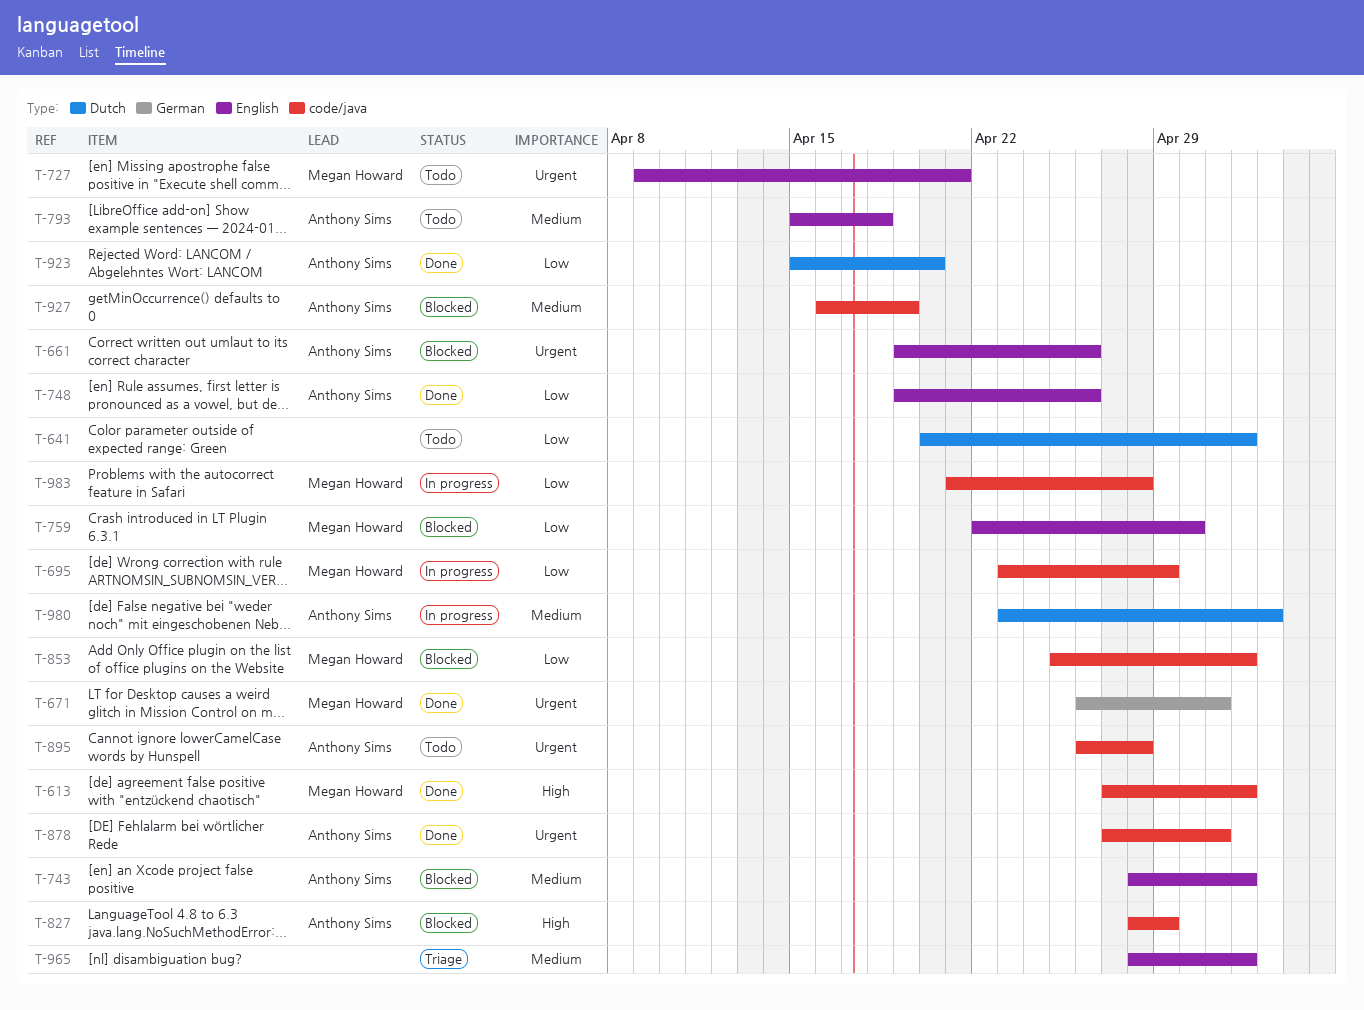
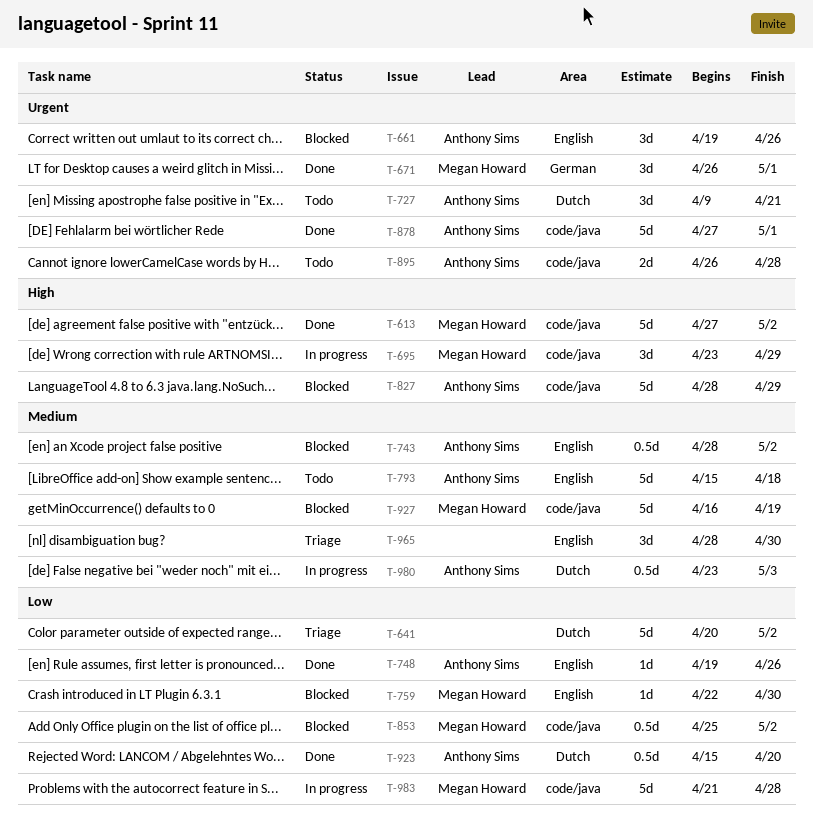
T-641, status: Todo -> Triage
T-695, priority: Low -> High
T-727, owner: Megan Howard -> Anthony Sims
T-727, label: English -> Dutch
T-927, owner: Anthony Sims -> Megan Howard
T-965, due: May 2 -> Apr 30

